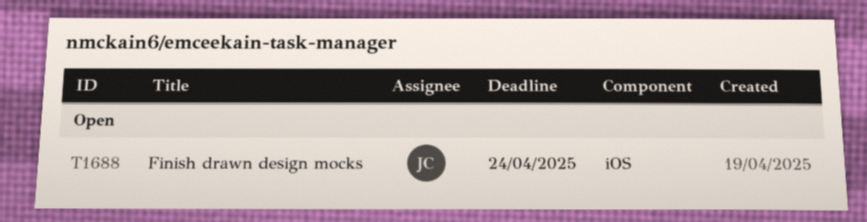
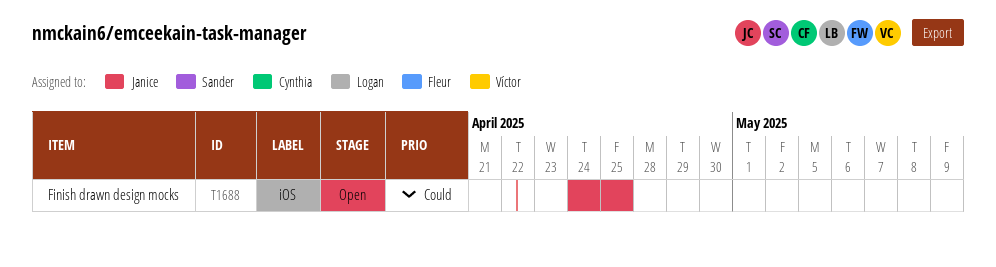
T1688, due: Apr 24 -> Apr 25

